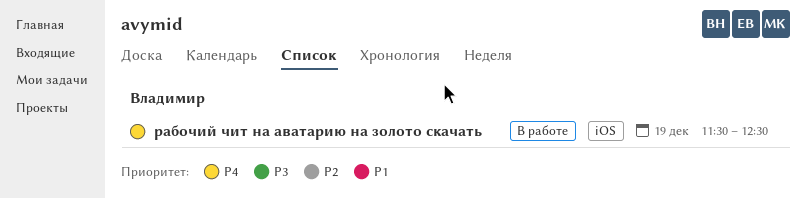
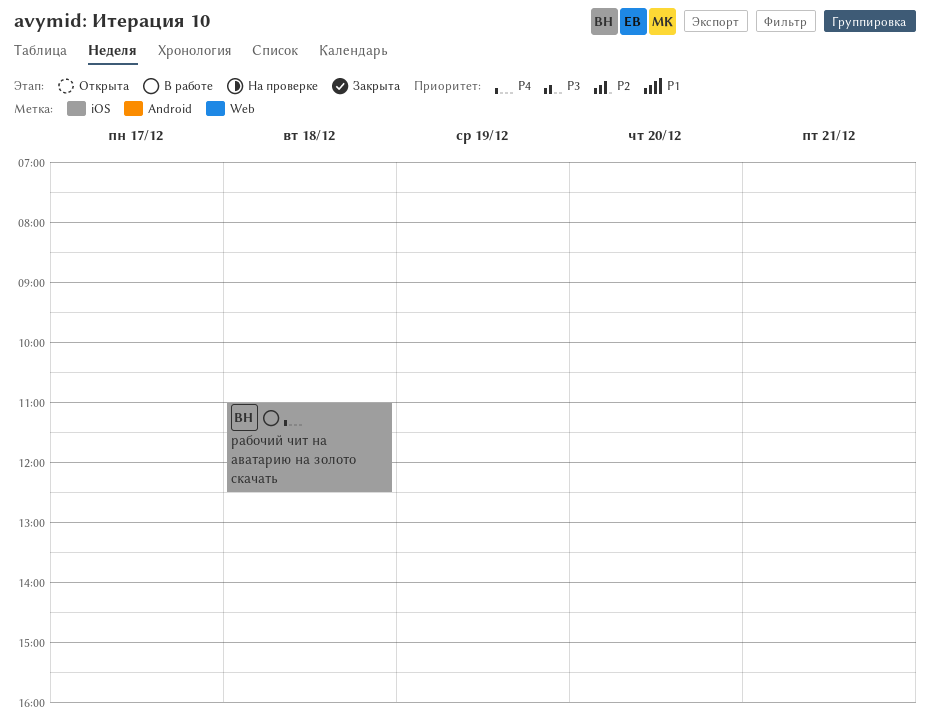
рабочий чит на аватарию на золото скачать, day: Dec 19 -> Dec 18
рабочий чит на аватарию на золото скачать, begins: 11:30 -> 11:00

